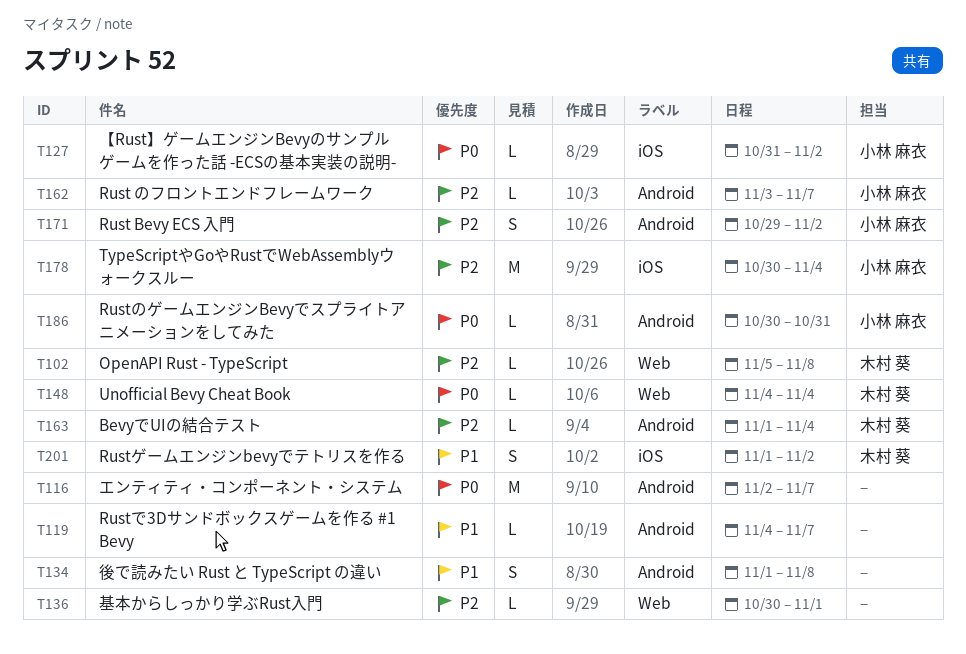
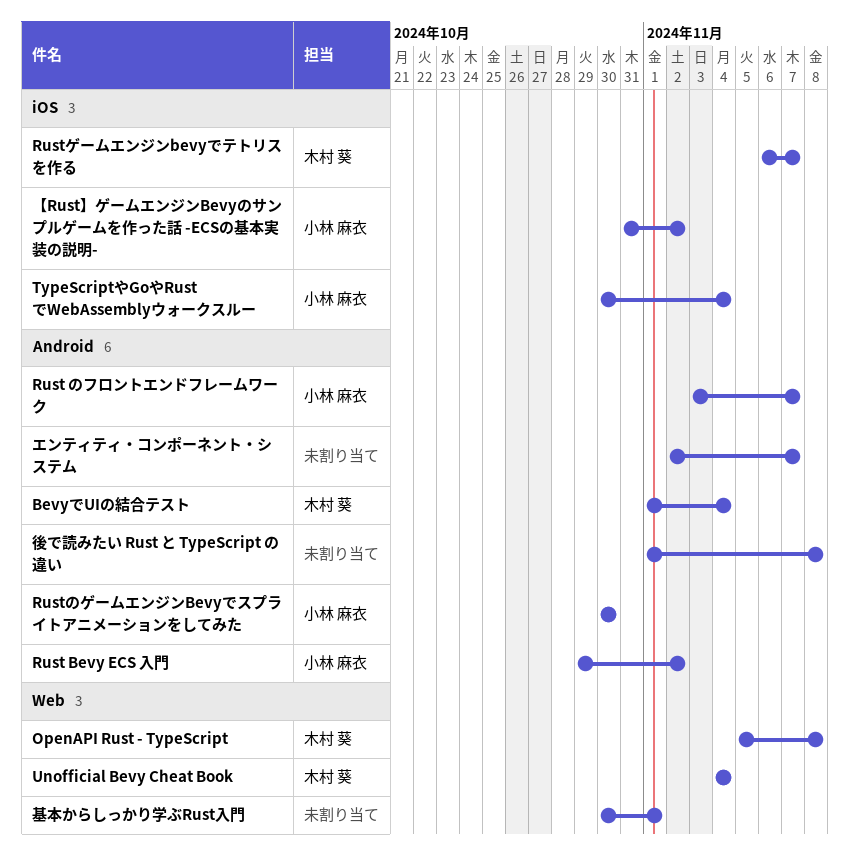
Rustで3Dサンドボックスゲームを作る #1 Bevy: present -> none
RustのゲームエンジンBevyでスプライトアニメーションをしてみた, due: Oct 31 -> Oct 30
Rustゲームエンジンbevyでテトリスを作る, start: Nov 1 -> Nov 6
Rustゲームエンジンbevyでテトリスを作る, due: Nov 2 -> Nov 7

